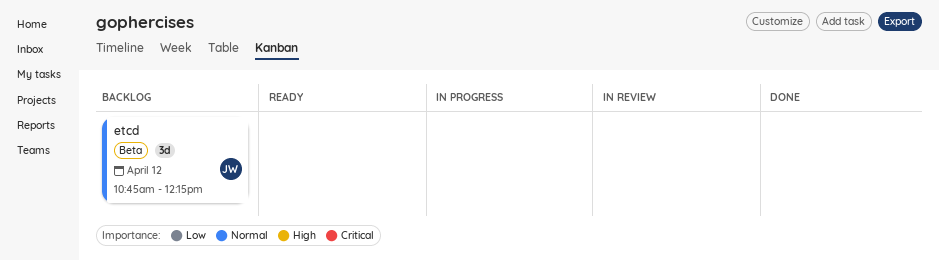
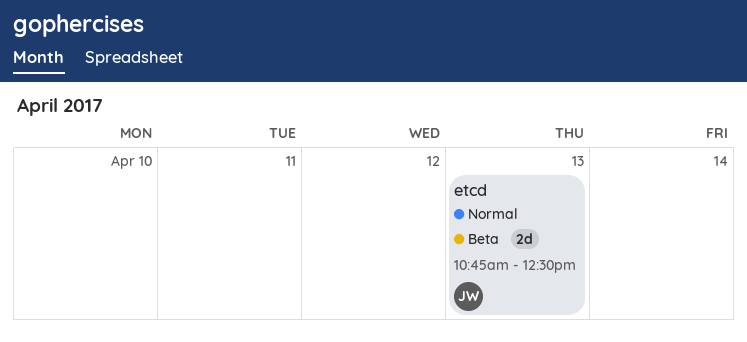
etcd, estimate: 3d -> 2d
etcd, day: Apr 12 -> Apr 13
etcd, ends: 12:15 -> 12:30

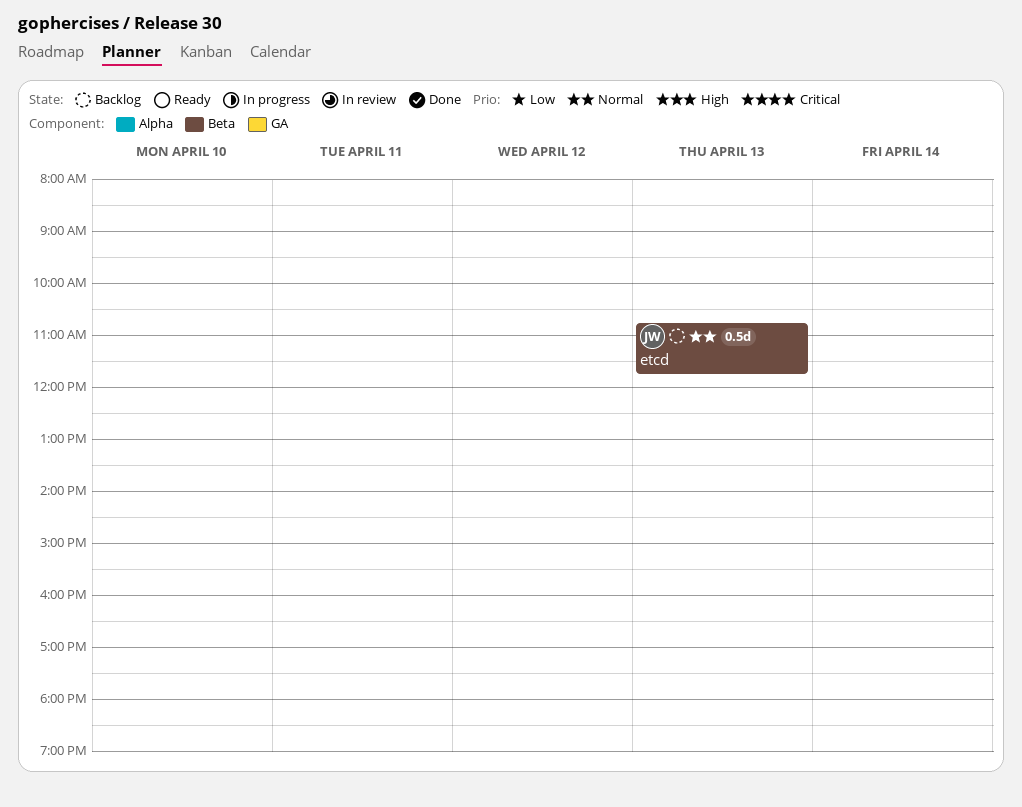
etcd, estimate: 2d -> 0.5d
etcd, ends: 12:30 -> 11:45

